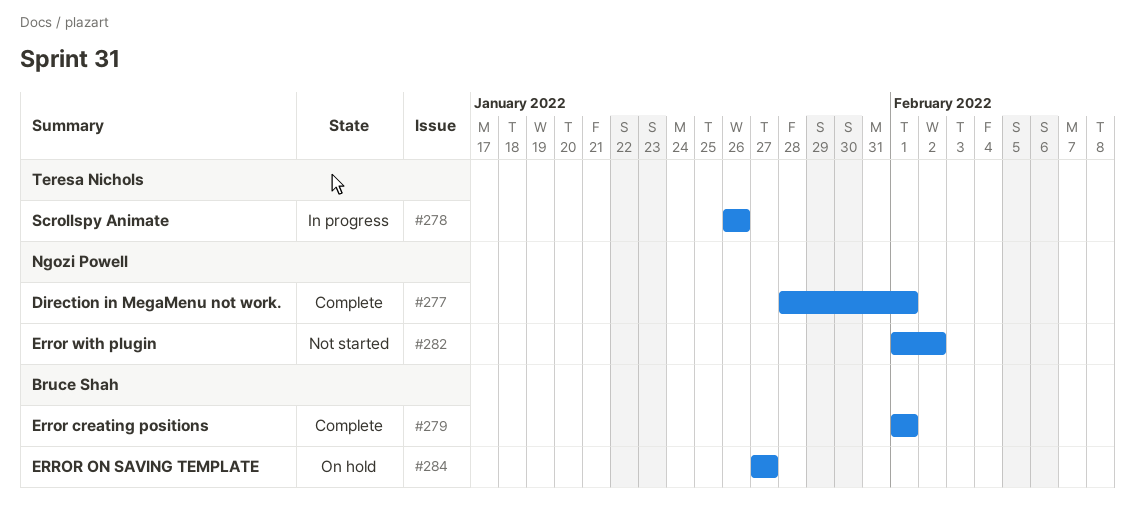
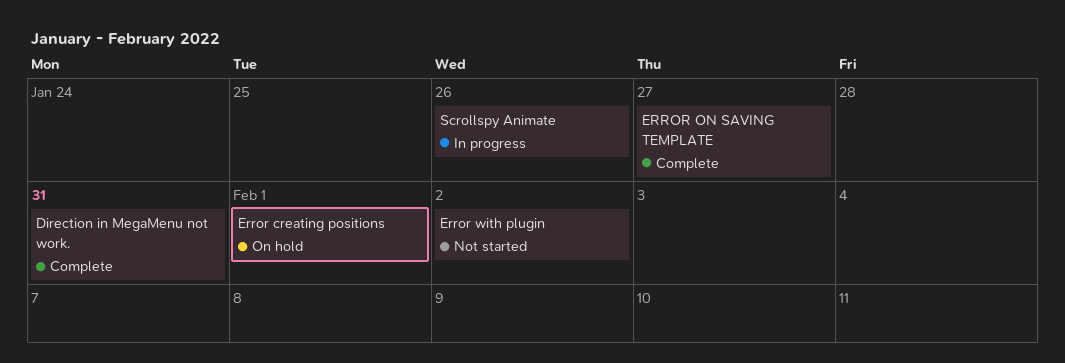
Direction in MegaMenu not work., due: Feb 1 -> Jan 31
Error creating positions, status: Complete -> On hold
ERROR ON SAVING TEMPLATE, status: On hold -> Complete

